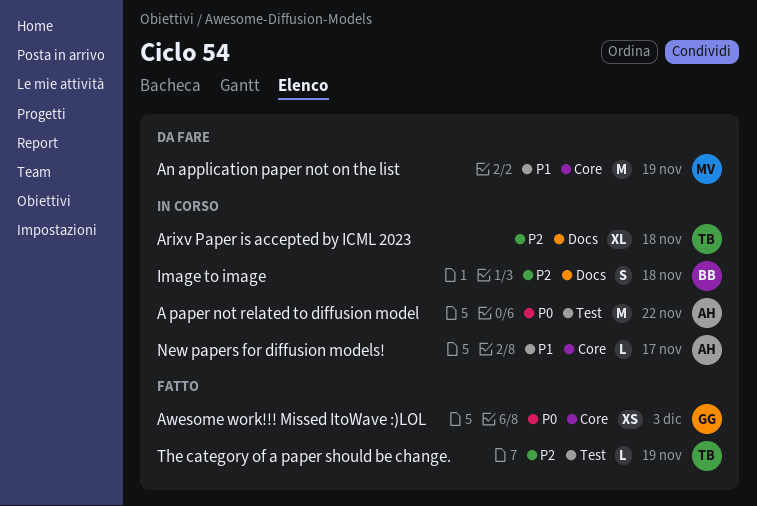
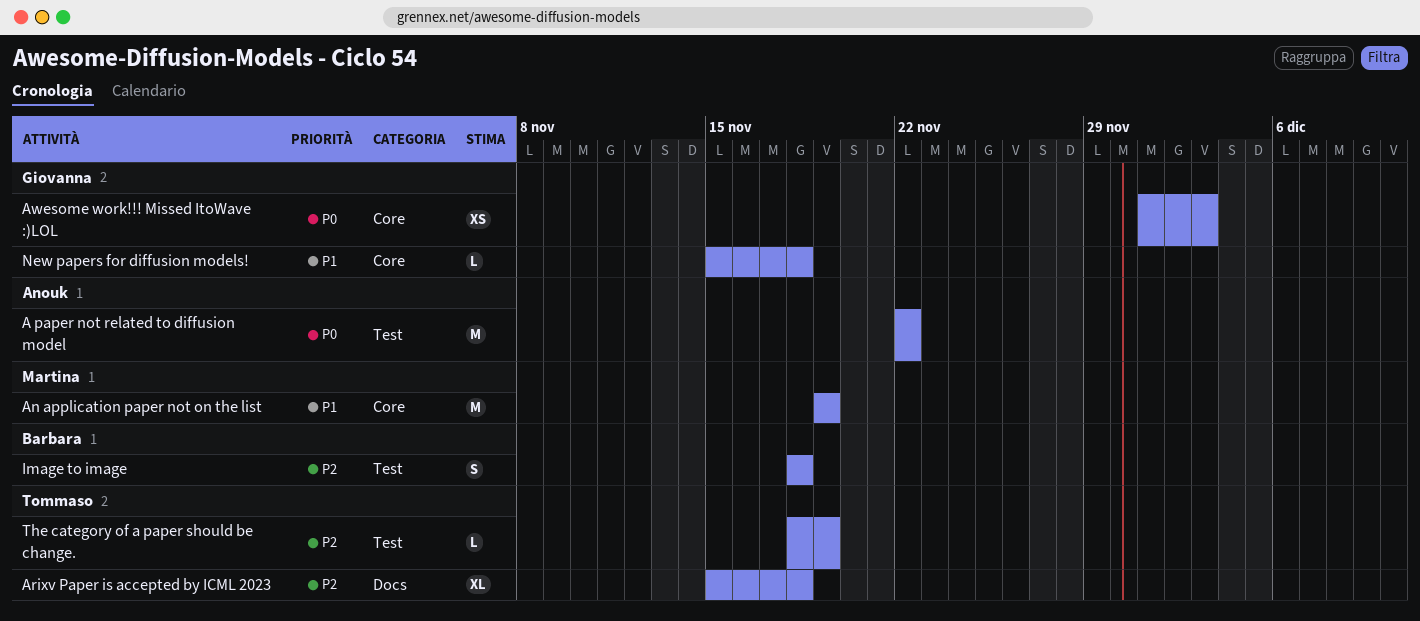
Image to image, label: Docs -> Test
New papers for diffusion models!, owner: Anouk -> Giovanna
New papers for diffusion models!, due: Nov 17 -> Nov 18

